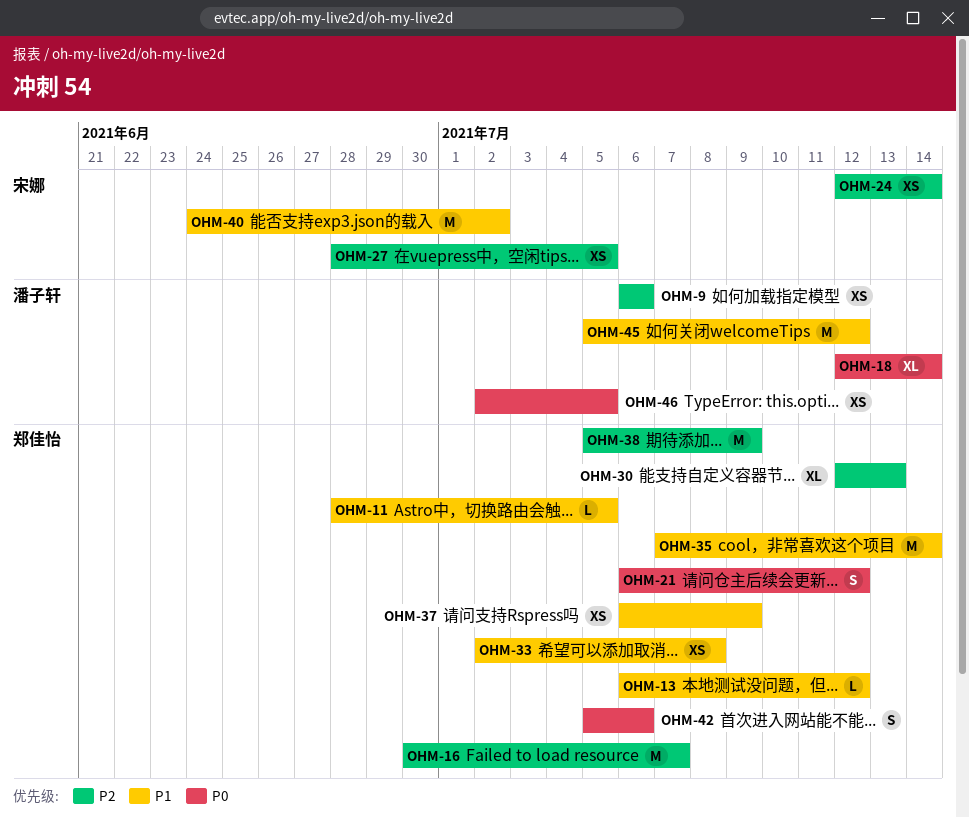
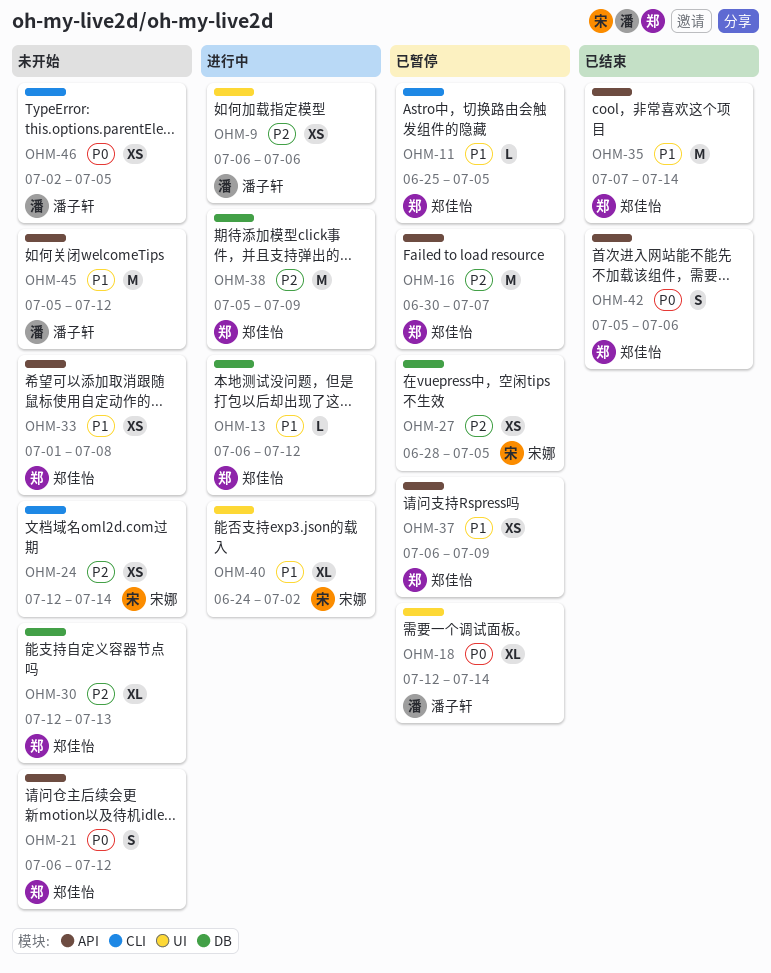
OHM-11, start: Jun 28 -> Jun 25
OHM-33, start: Jul 2 -> Jul 1
OHM-40, estimate: M -> XL

